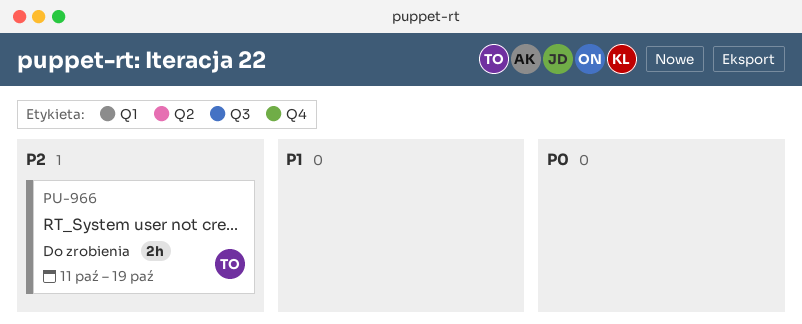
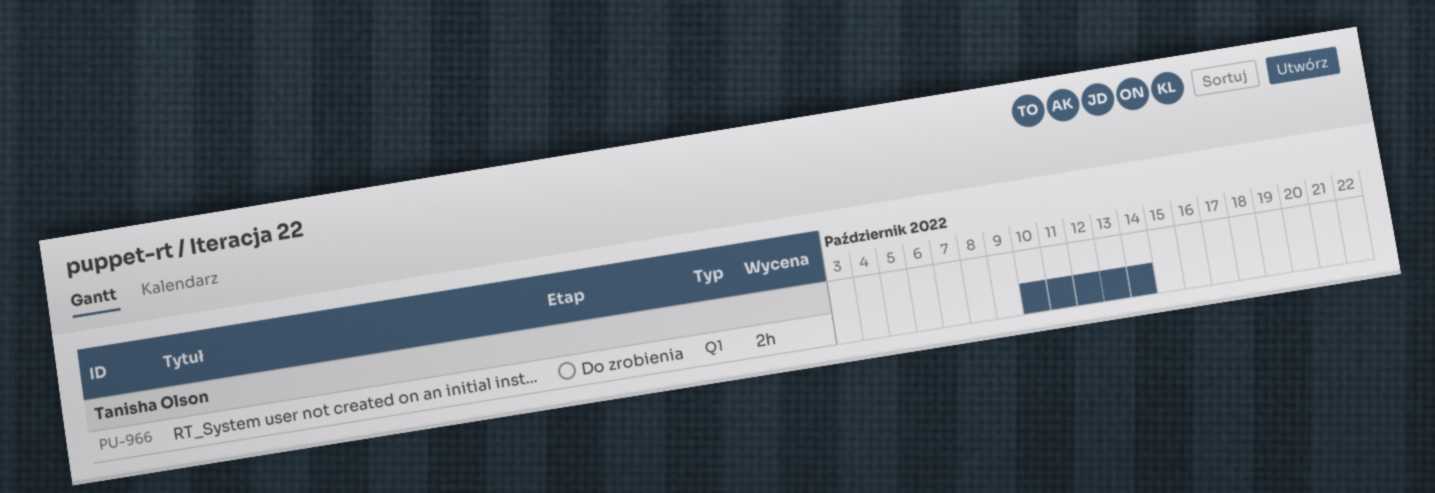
PU-966, start: Oct 11 -> Oct 10
PU-966, due: Oct 19 -> Oct 14

